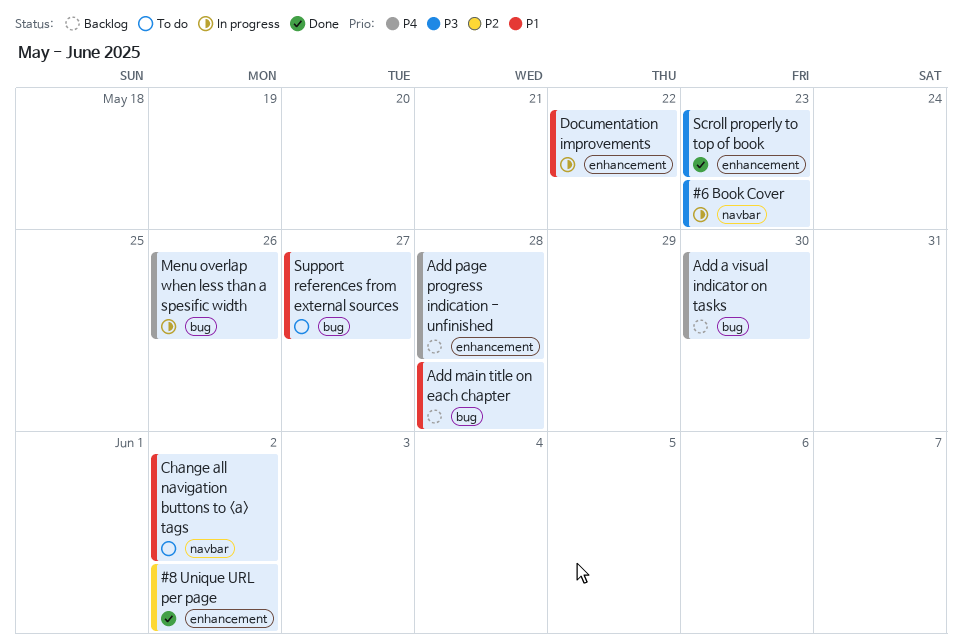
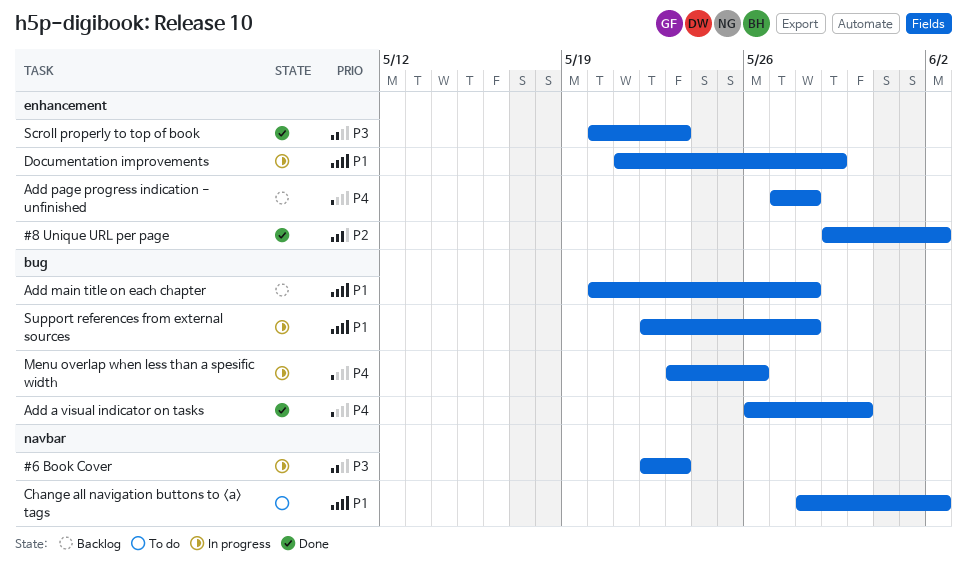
Add a visual indicator on tasks, status: Backlog -> Done
Documentation improvements, due: May 22 -> May 29
Support references from external sources, status: To do -> In progress
Support references from external sources, due: May 27 -> May 28

